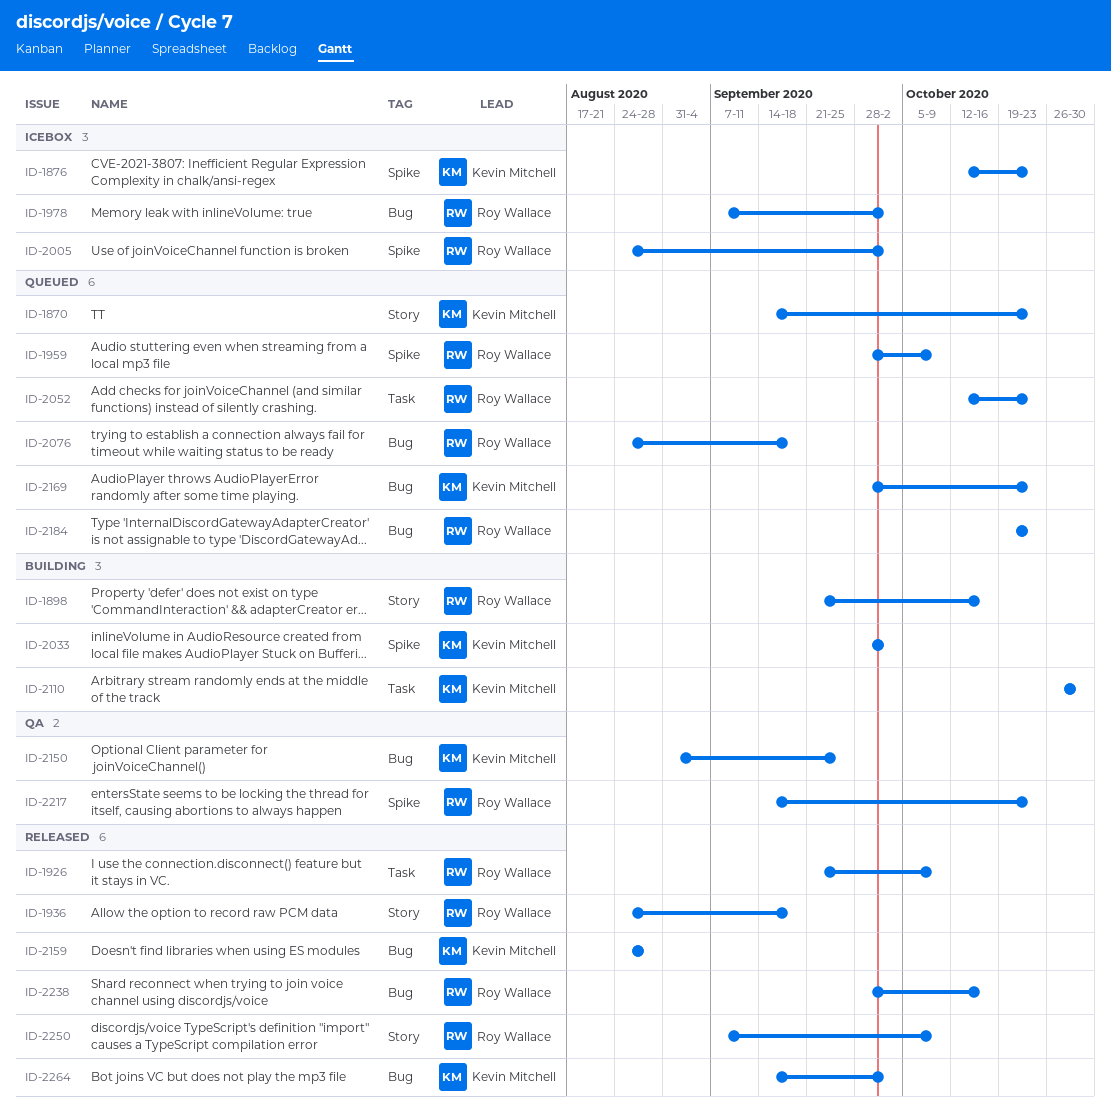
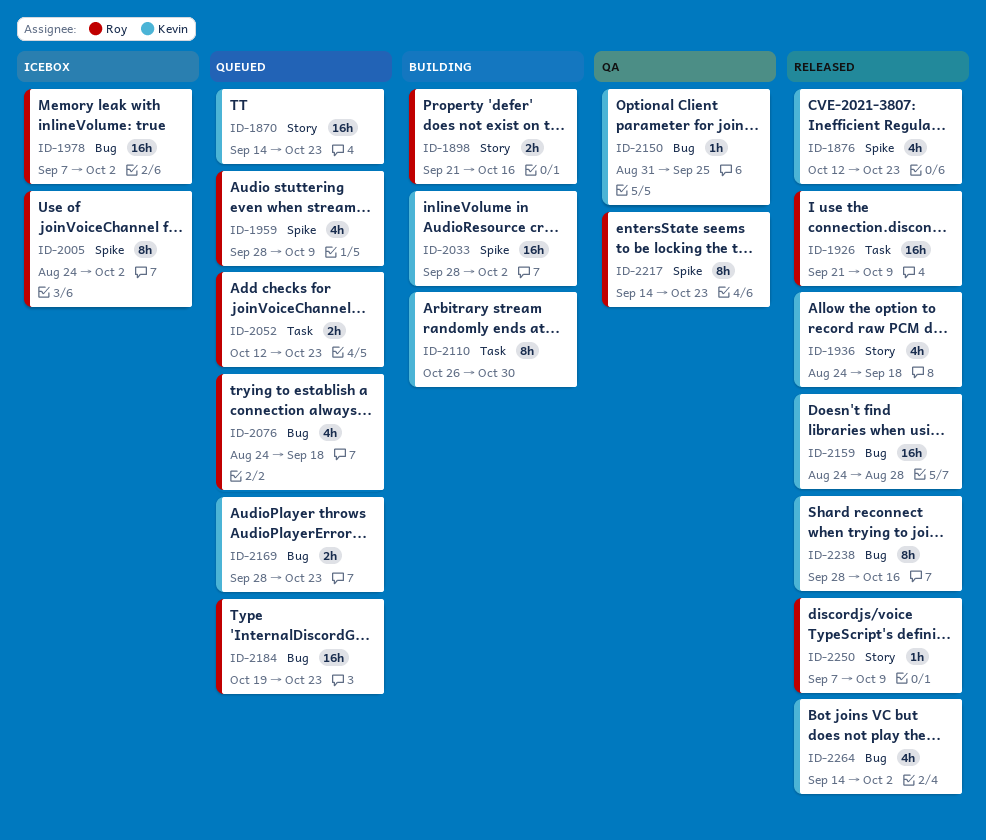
ID-1876, status: Icebox -> Released
ID-1936, owner: Roy Wallace -> Kevin Mitchell
ID-2238, owner: Roy Wallace -> Kevin Mitchell

